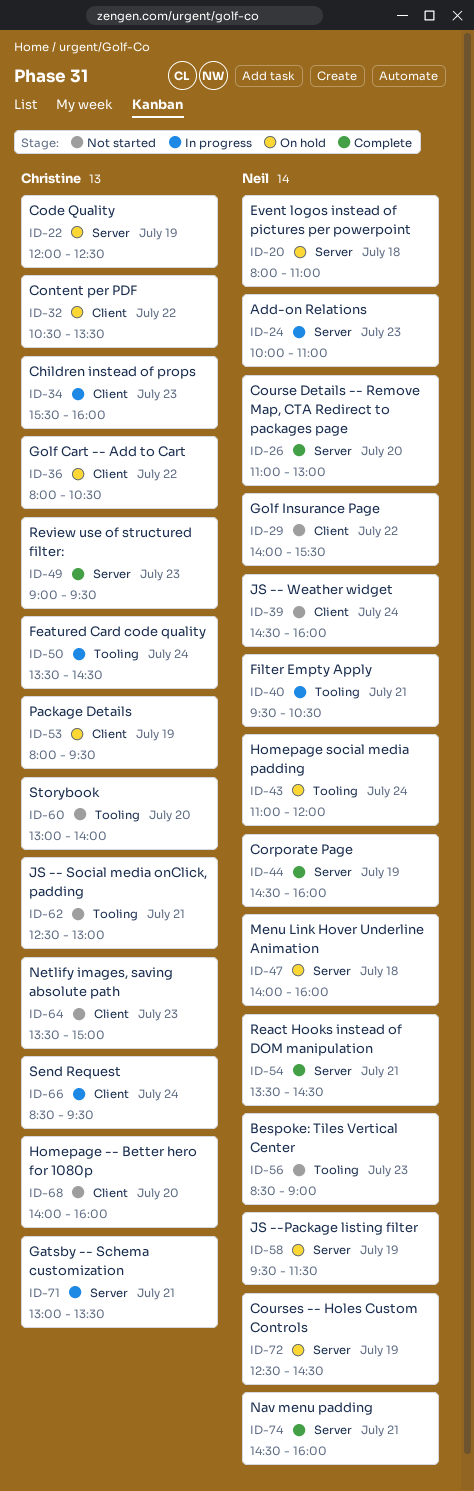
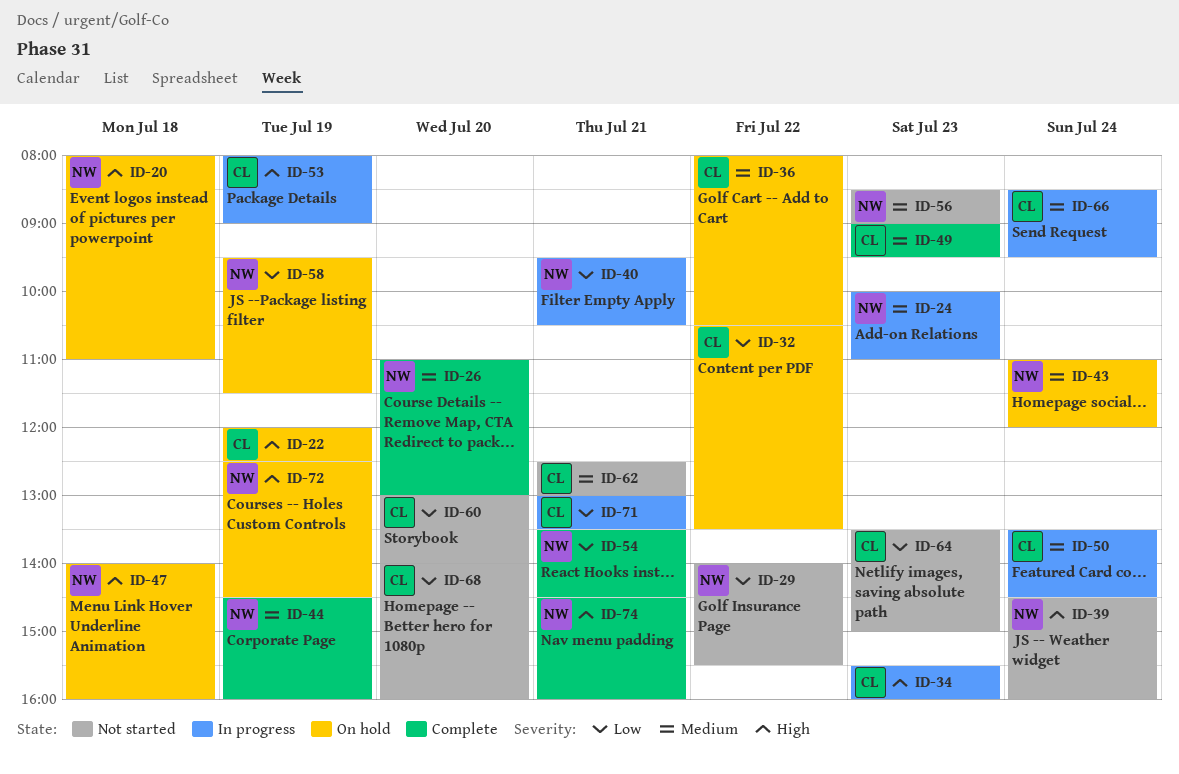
ID-53, status: On hold -> In progress
ID-53, ends: 09:30 -> 09:00

